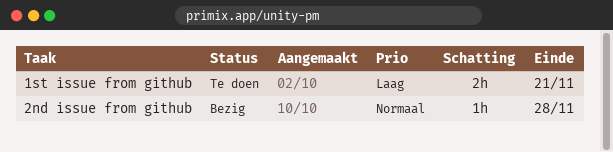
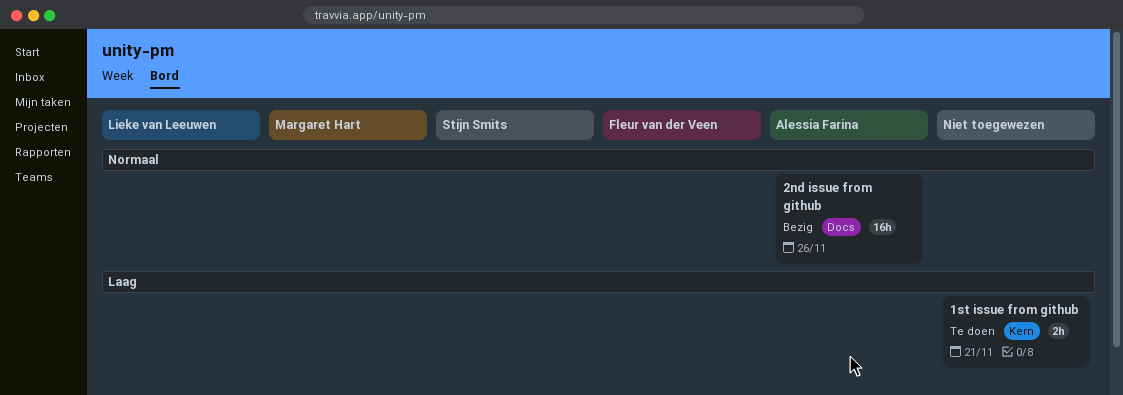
2nd issue from github, estimate: 1h -> 16h
2nd issue from github, due: Nov 28 -> Nov 26

